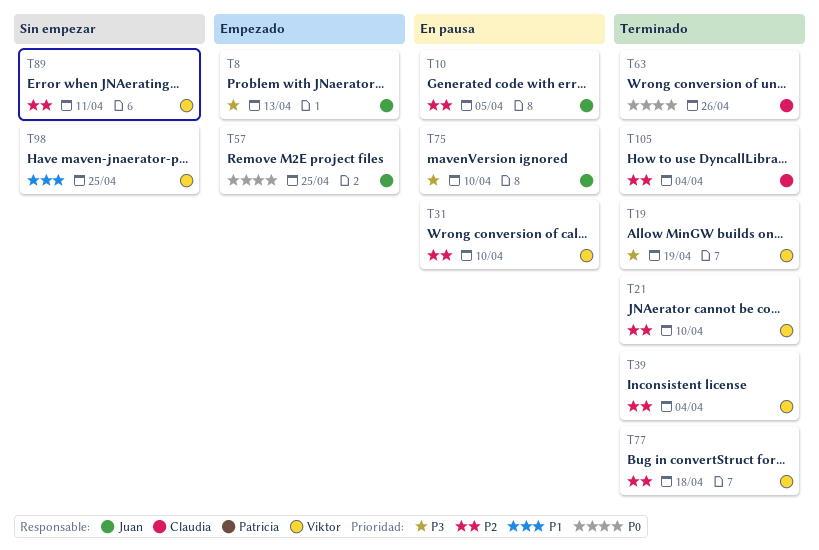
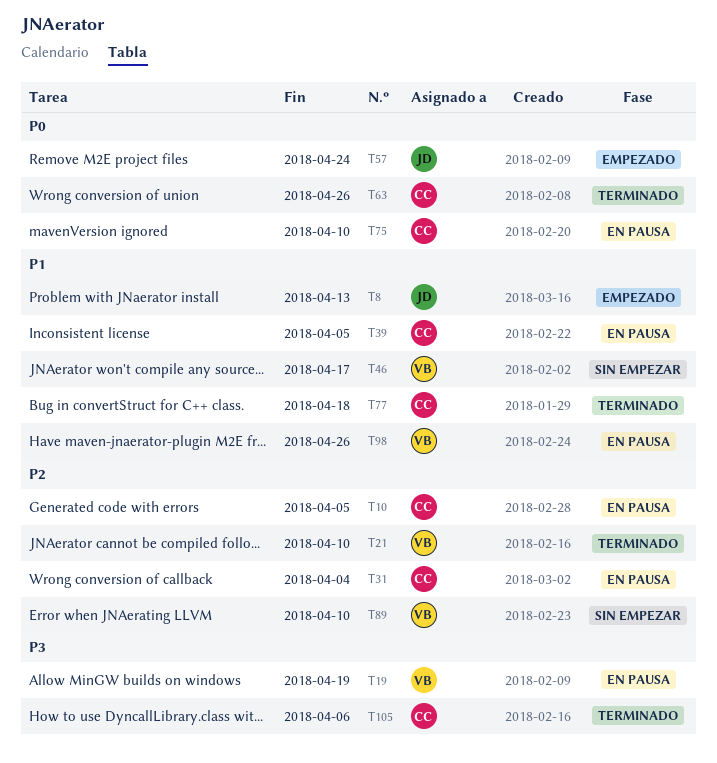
T8, priority: P3 -> P1
T10, owner: Juan -> Claudia
T19, status: Terminado -> En pausa
T31, owner: Viktor -> Claudia
T31, due: Apr 10 -> Apr 4
T39, status: Terminado -> En pausa
T39, owner: Viktor -> Claudia
T39, priority: P2 -> P1
T39, due: Apr 4 -> Apr 5
T46: none -> present
T57, due: Apr 25 -> Apr 24
T75, owner: Juan -> Claudia
T75, priority: P3 -> P0
T77, owner: Viktor -> Claudia
T77, priority: P2 -> P1
T89, due: Apr 11 -> Apr 10
T98, status: Sin empezar -> En pausa
T98, due: Apr 25 -> Apr 26
T105, priority: P2 -> P3
T105, due: Apr 4 -> Apr 6

